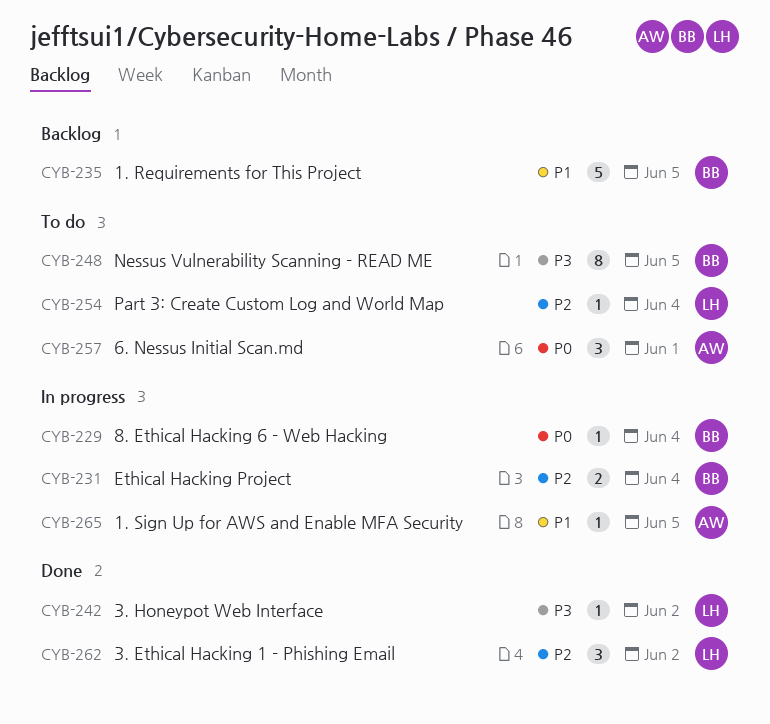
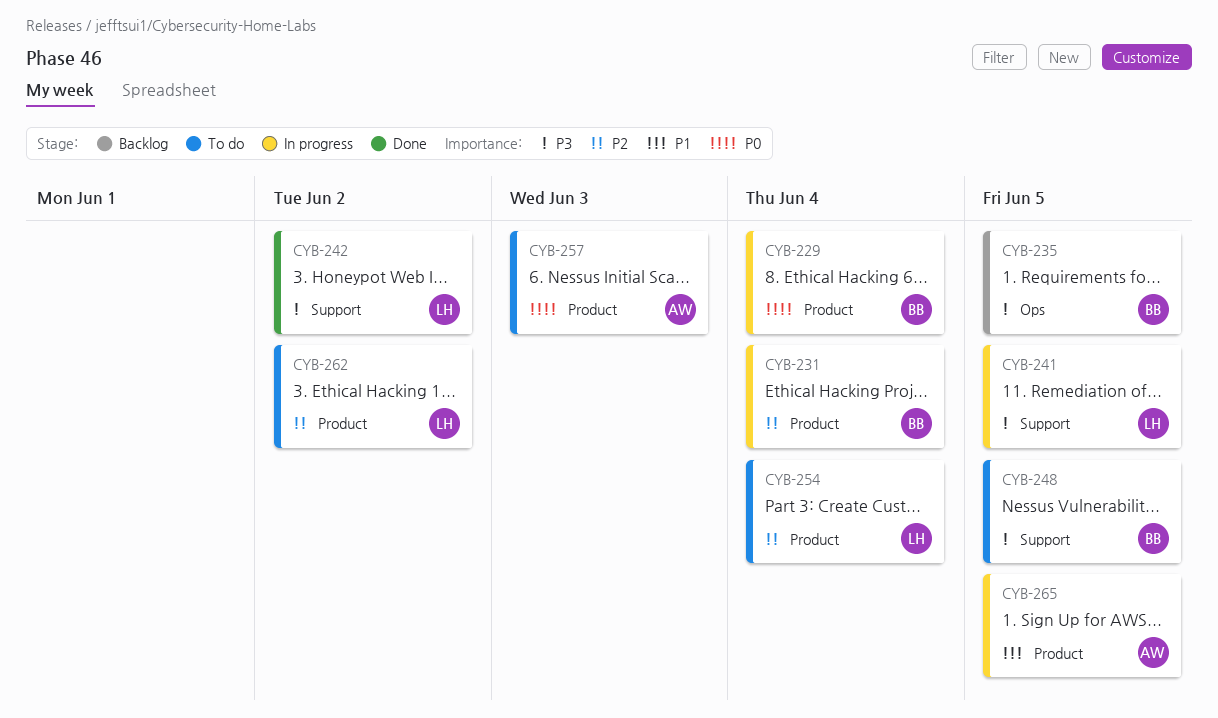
CYB-235, priority: P1 -> P3
CYB-241: none -> present
CYB-257, due: Jun 1 -> Jun 3
CYB-262, status: Done -> To do

